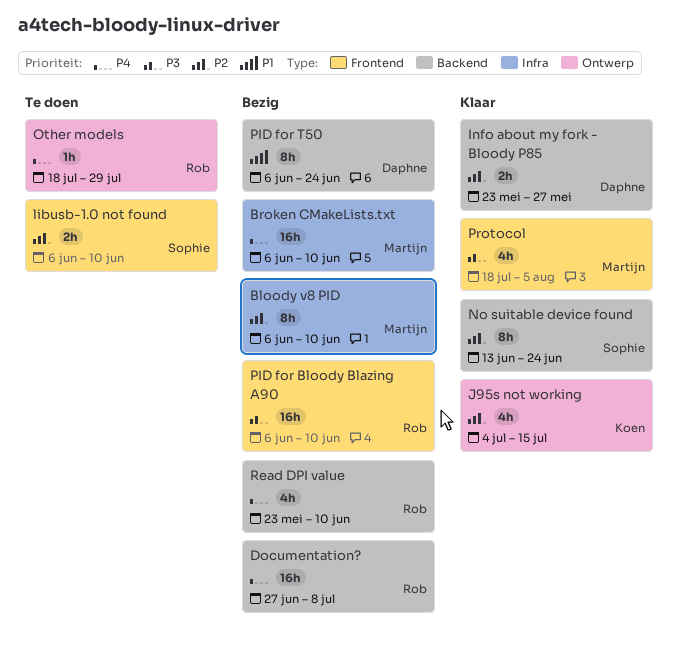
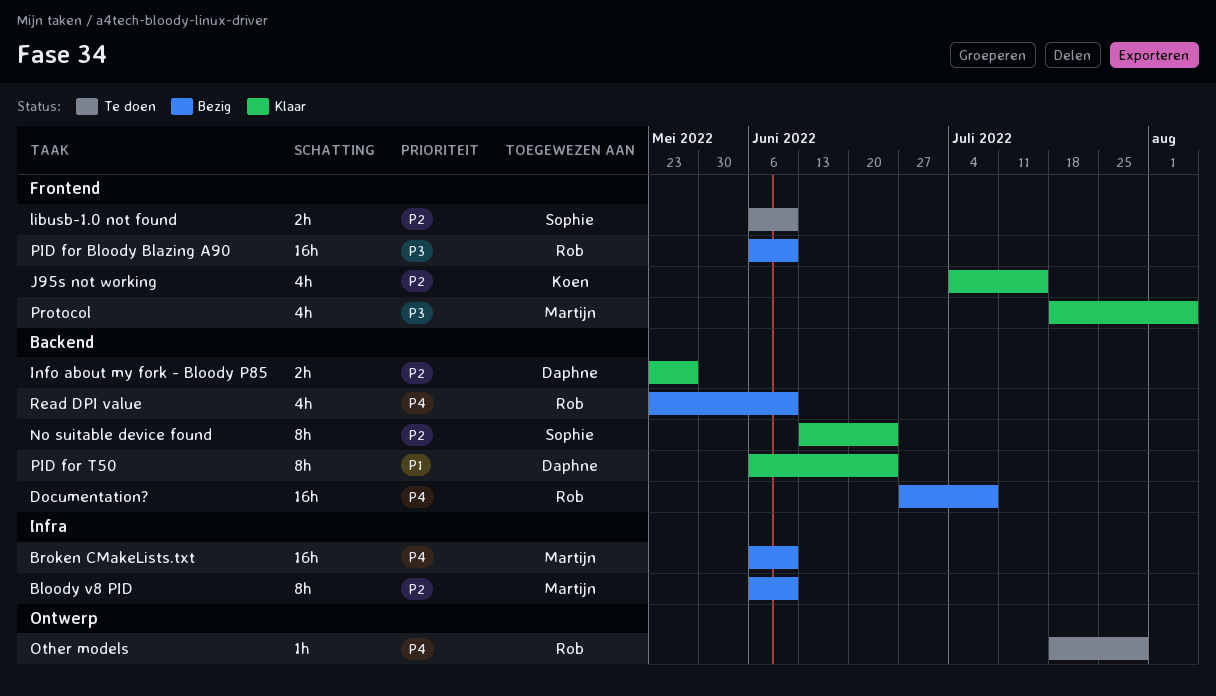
J95s not working, label: Ontwerp -> Frontend
PID for T50, status: Bezig -> Klaar

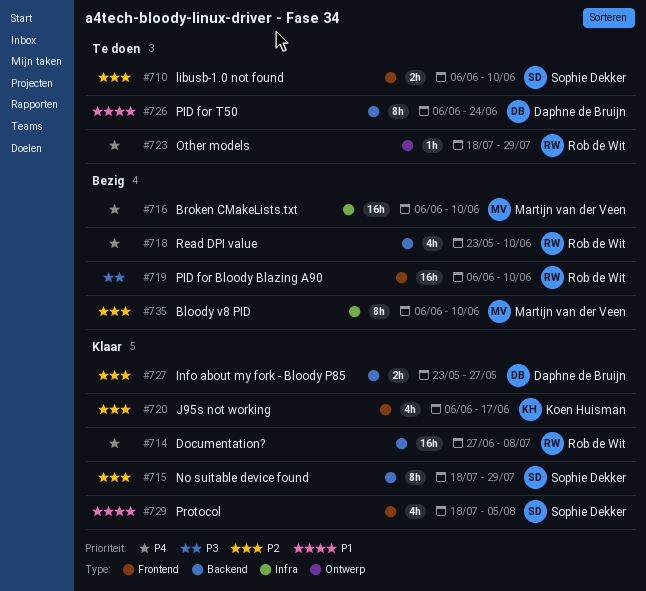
Documentation?, status: Bezig -> Klaar
J95s not working, start: Jul 4 -> Jun 6
J95s not working, due: Jul 15 -> Jun 17
No suitable device found, start: Jun 13 -> Jul 18
No suitable device found, due: Jun 24 -> Jul 29
PID for T50, status: Klaar -> Te doen
Protocol, owner: Martijn van der Veen -> Sophie Dekker
Protocol, priority: P3 -> P1

